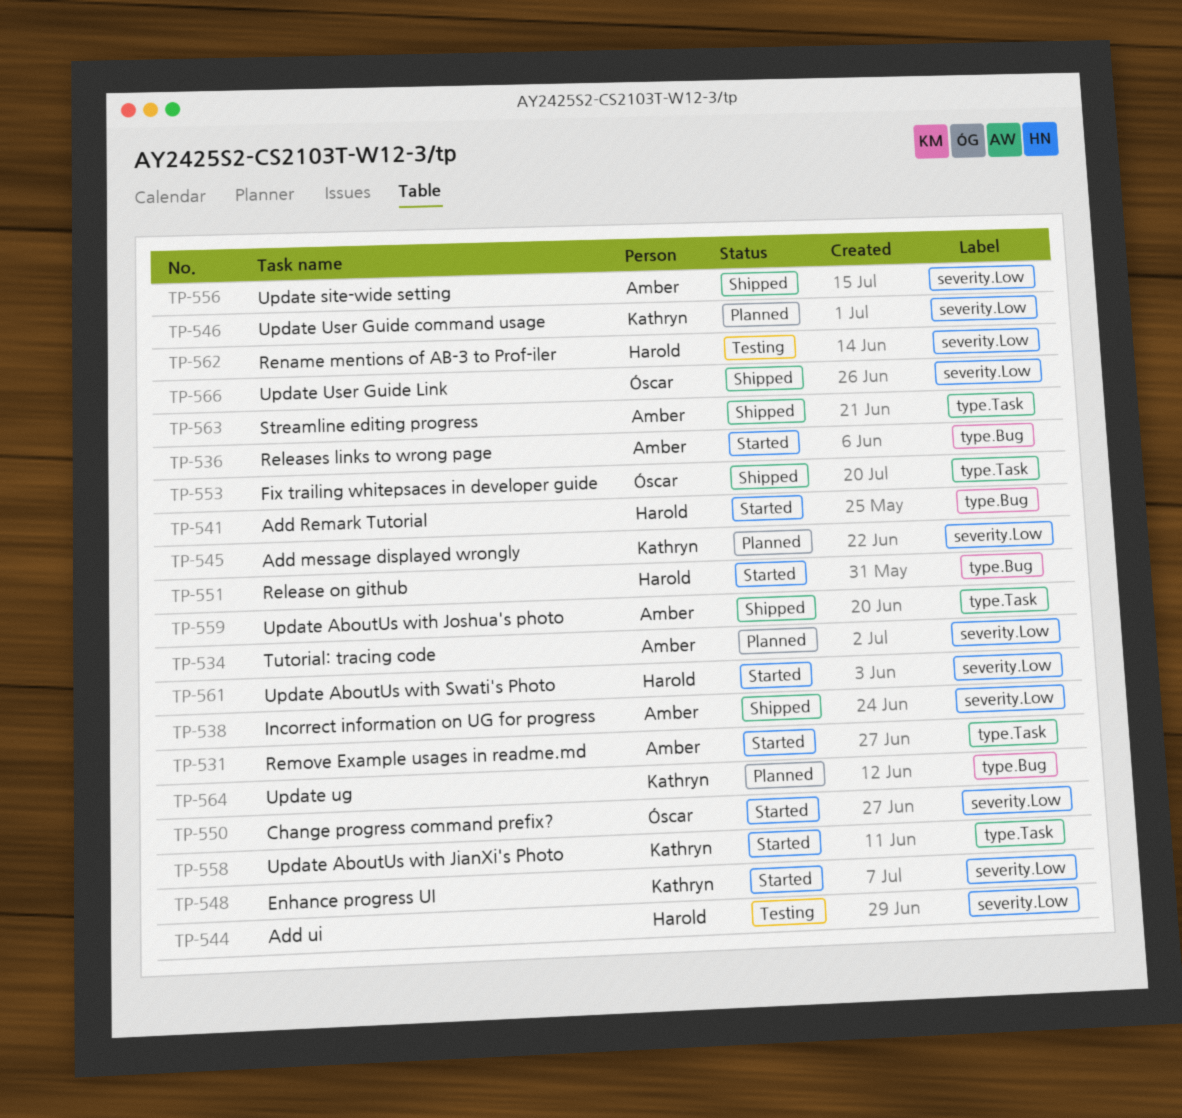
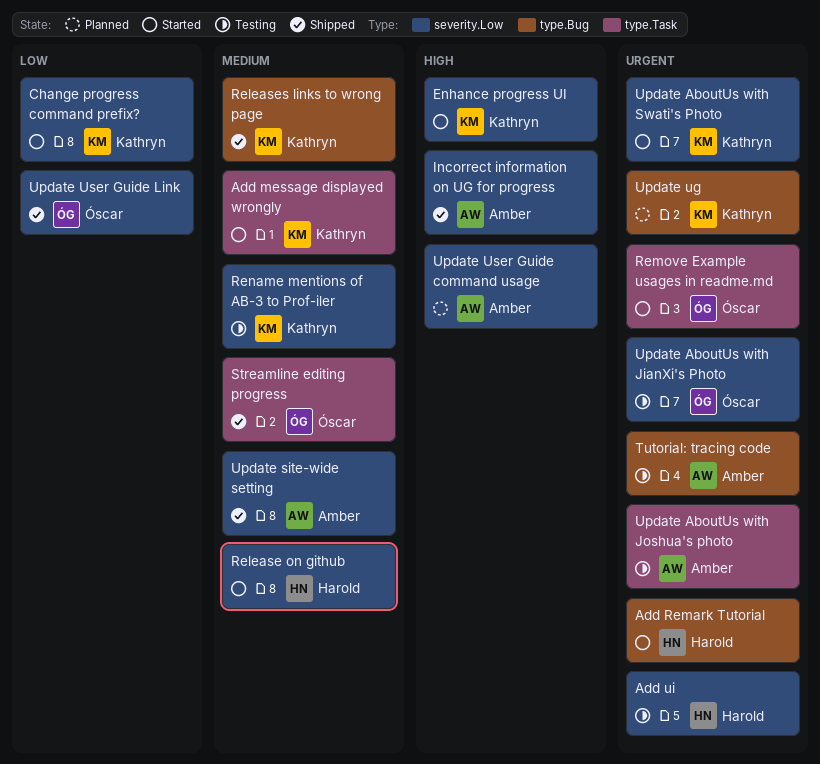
Add message displayed wrongly, status: Planned -> Started
Add message displayed wrongly, label: severity.Low -> type.Task
Change progress command prefix?, owner: Óscar -> Kathryn
Fix trailing whitepsaces in developer guide: present -> none
Release on github, label: type.Bug -> severity.Low
Releases links to wrong page, status: Started -> Shipped
Releases links to wrong page, owner: Amber -> Kathryn
Remove Example usages in readme.md, owner: Amber -> Óscar
Rename mentions of AB-3 to Prof-iler, owner: Harold -> Kathryn
Streamline editing progress, owner: Amber -> Óscar
Tutorial: tracing code, status: Planned -> Testing
Tutorial: tracing code, label: severity.Low -> type.Bug
Update AboutUs with JianXi's Photo, status: Started -> Testing
Update AboutUs with JianXi's Photo, owner: Kathryn -> Óscar
Update AboutUs with JianXi's Photo, label: type.Task -> severity.Low
Update AboutUs with Joshua's photo, status: Shipped -> Testing
Update AboutUs with Swati's Photo, owner: Harold -> Kathryn
Update User Guide command usage, owner: Kathryn -> Amber

